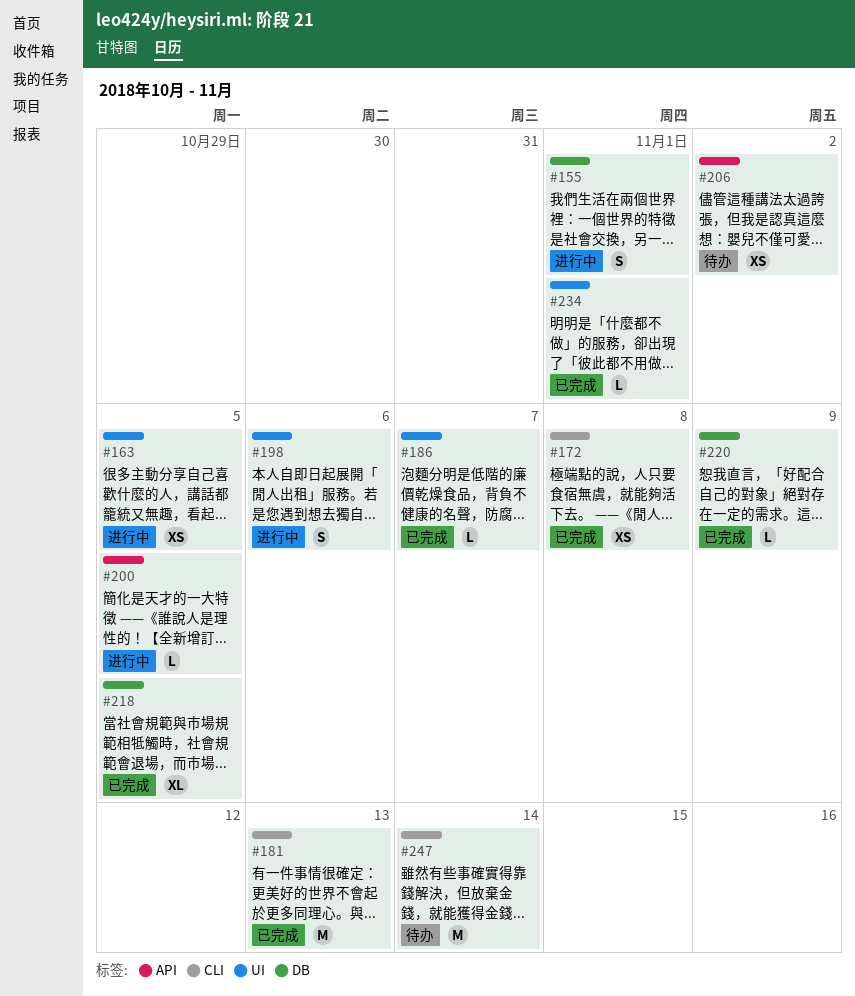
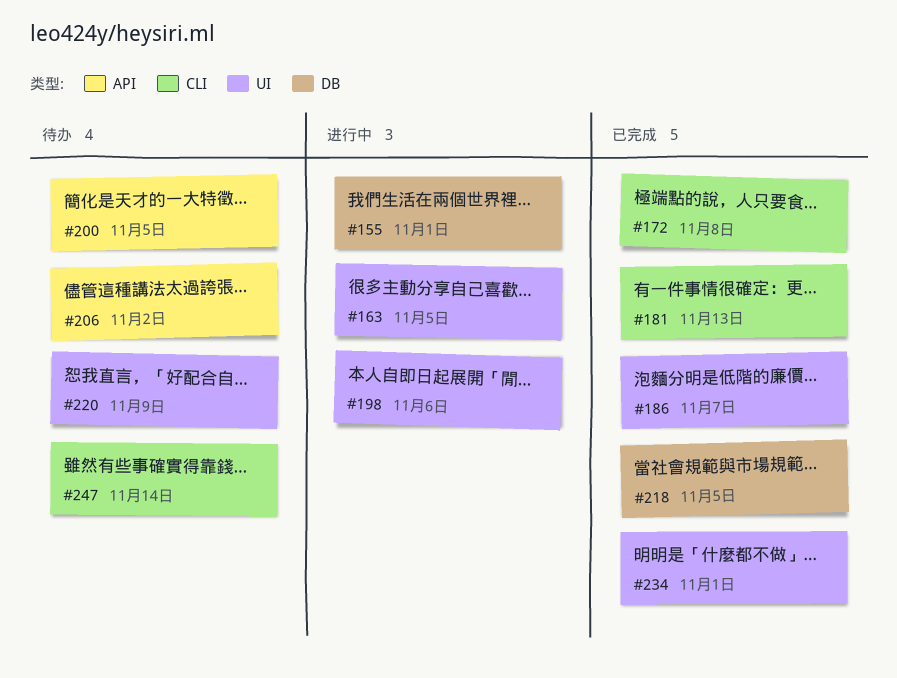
#200, status: 进行中 -> 待办
#220, status: 已完成 -> 待办
#220, label: DB -> UI

